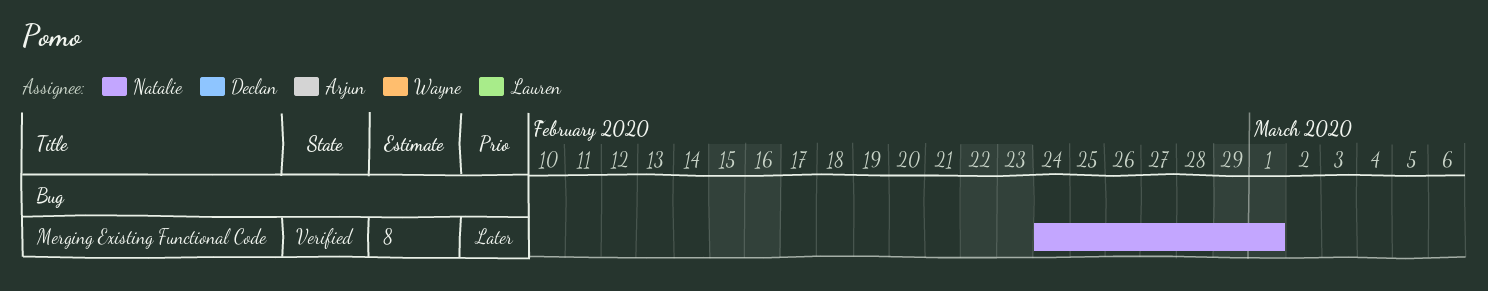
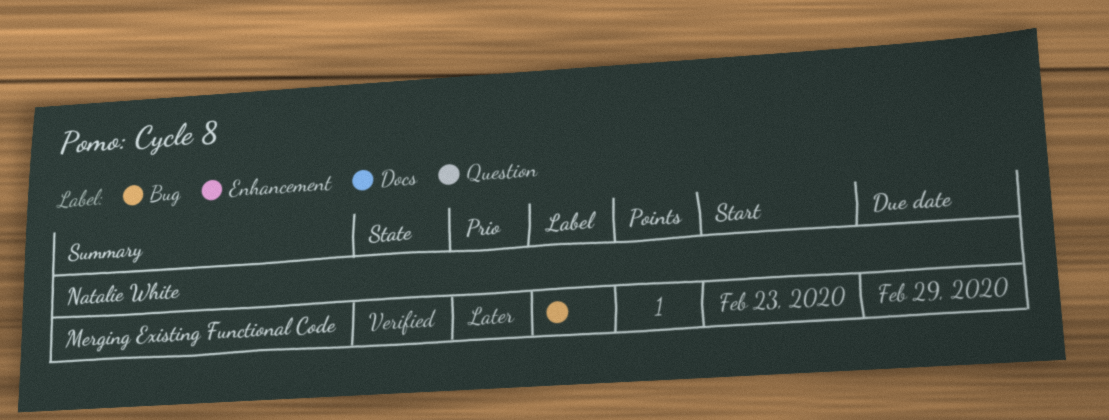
Merging Existing Functional Code, estimate: 8 -> 1
Merging Existing Functional Code, start: Feb 24 -> Feb 23
Merging Existing Functional Code, due: Mar 1 -> Feb 29

